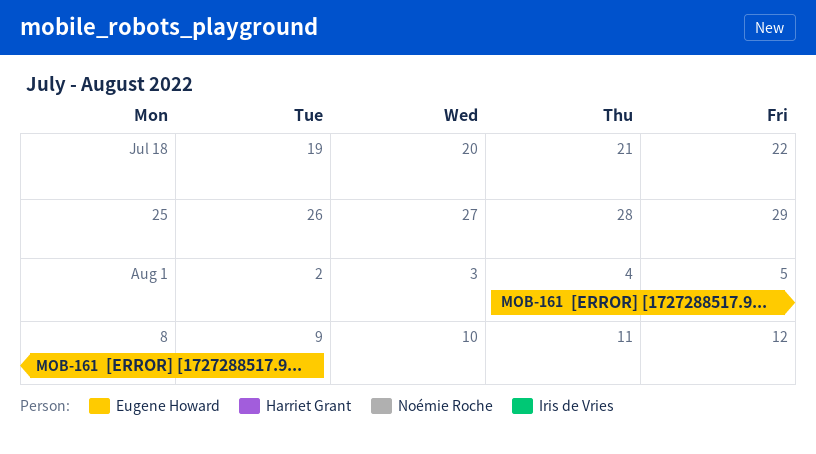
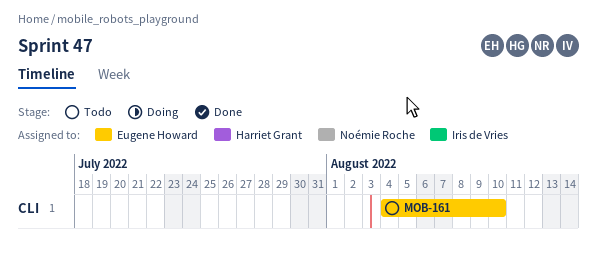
MOB-161, due: Aug 9 -> Aug 10

